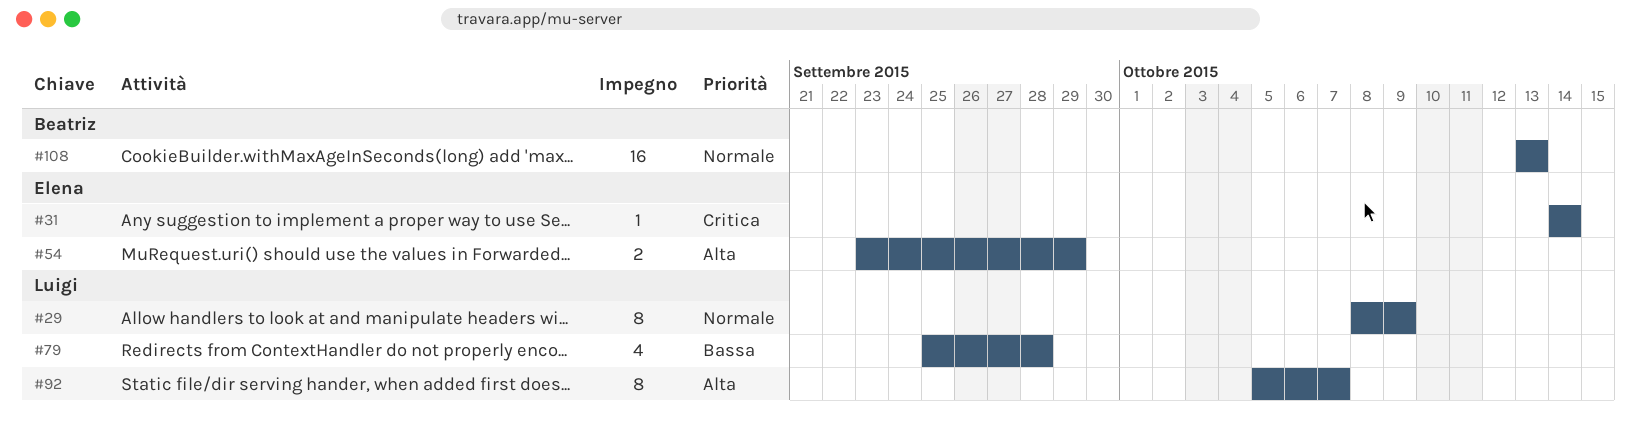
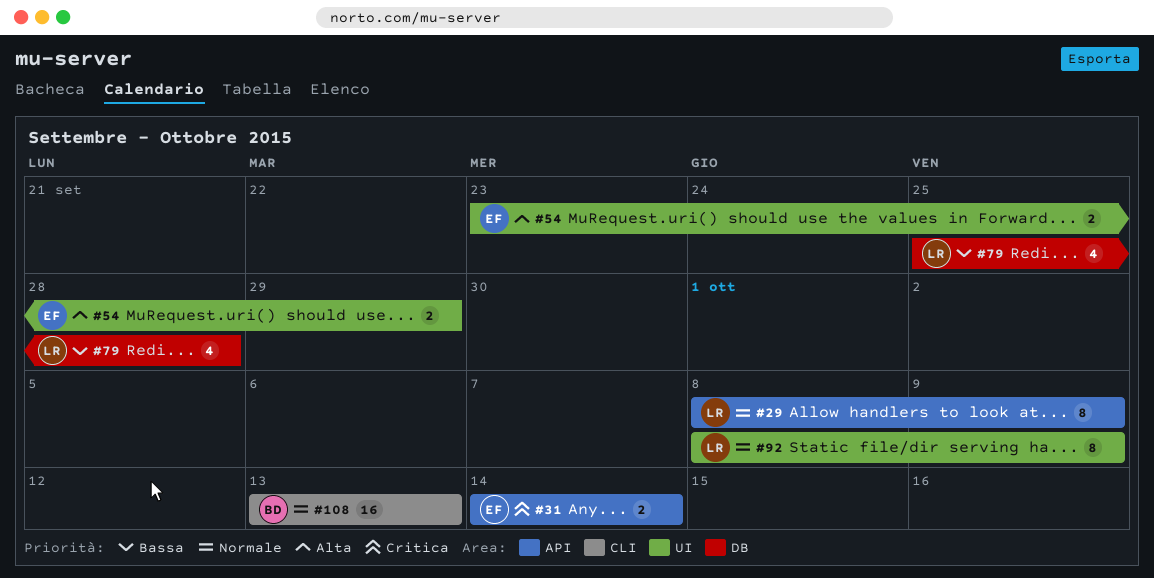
#31, estimate: 1 -> 2
#92, priority: Alta -> Normale
#92, start: Oct 5 -> Oct 8
#92, due: Oct 7 -> Oct 9

